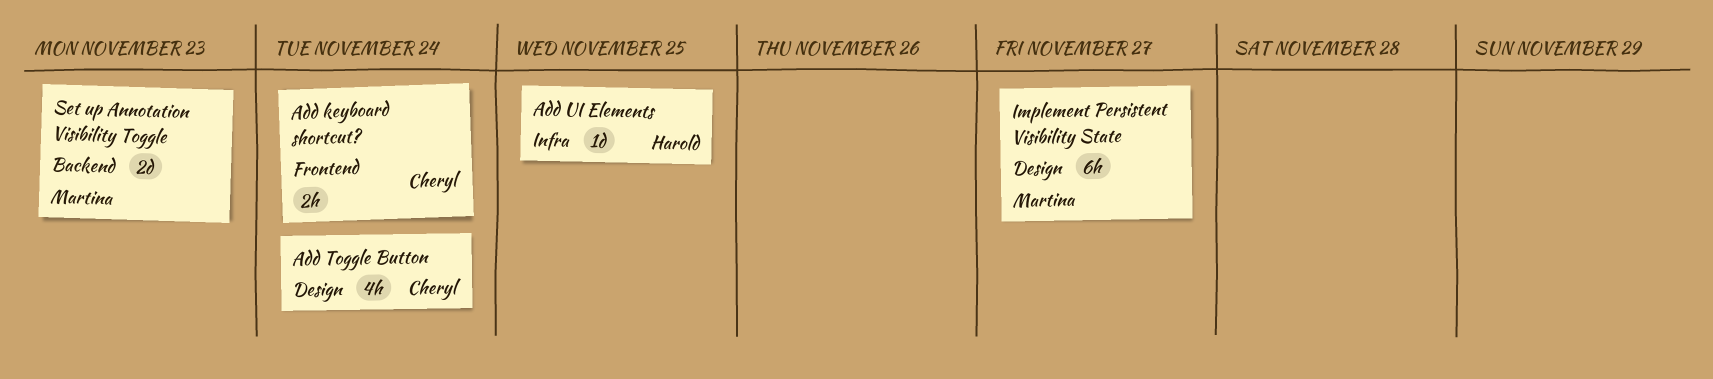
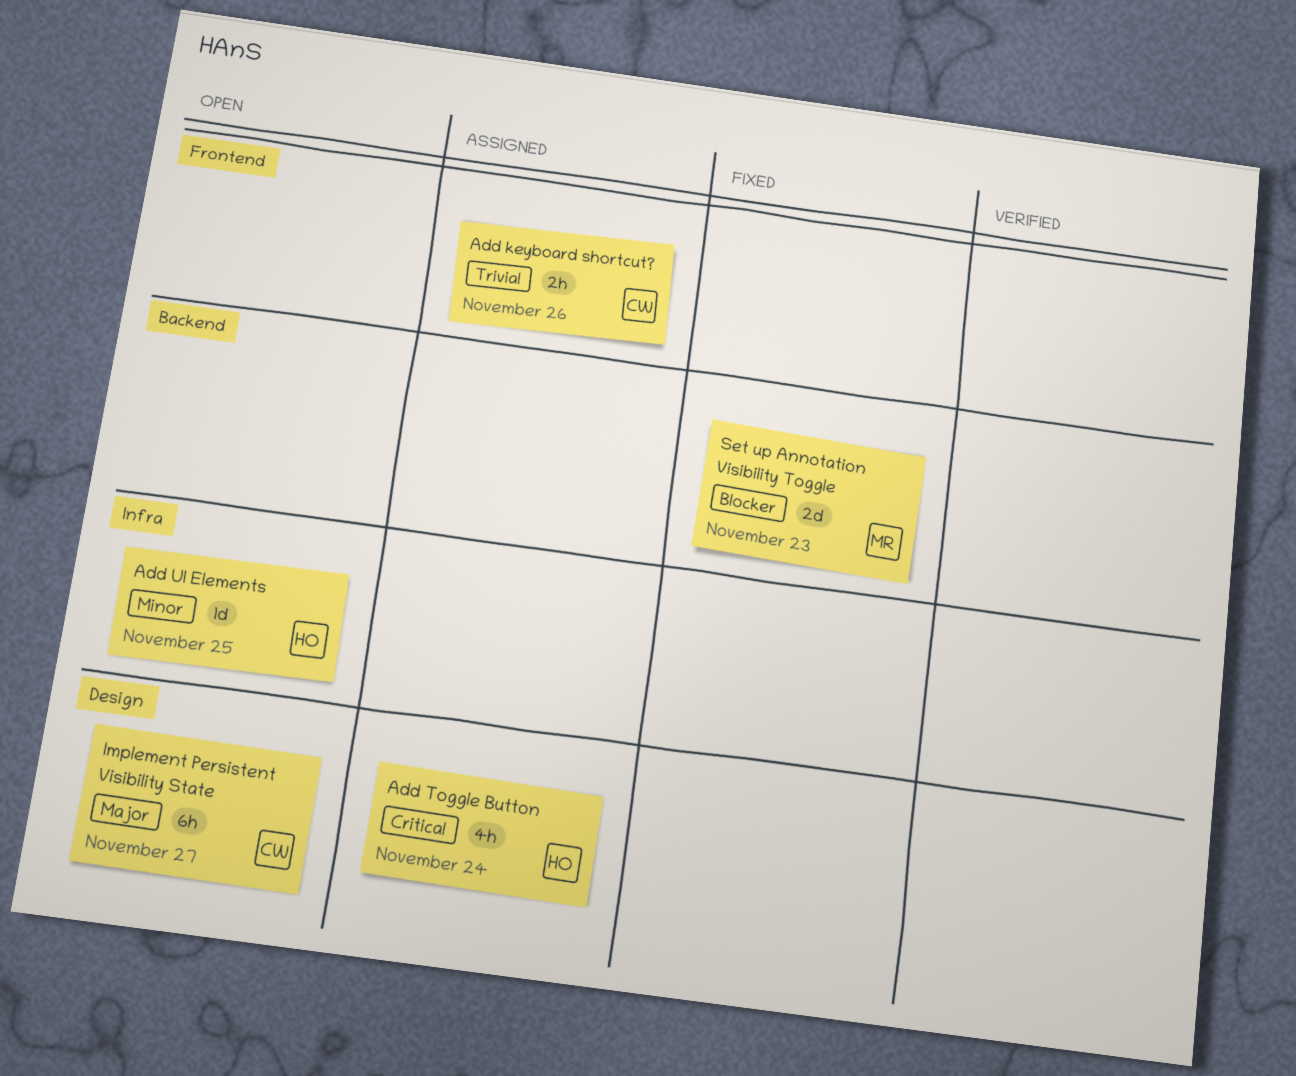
Add keyboard shortcut?, due: Nov 24 -> Nov 26
Add Toggle Button, owner: Cheryl -> Harold
Implement Persistent Visibility State, owner: Martina -> Cheryl

